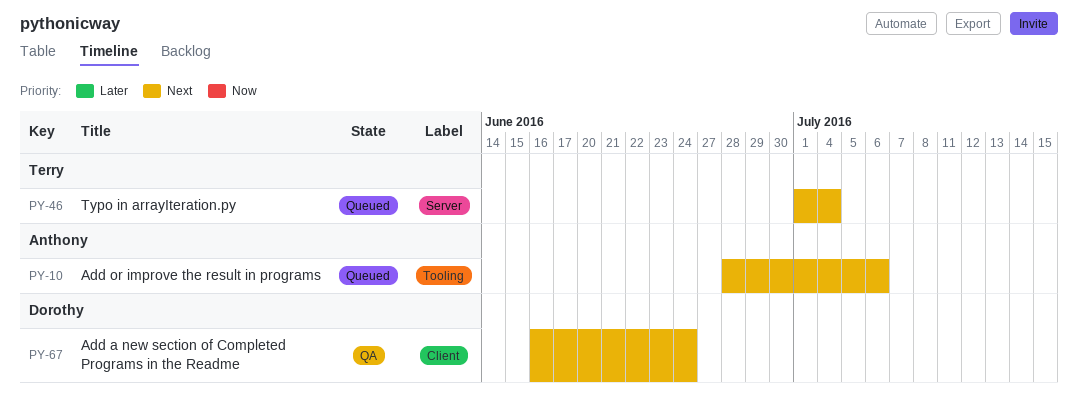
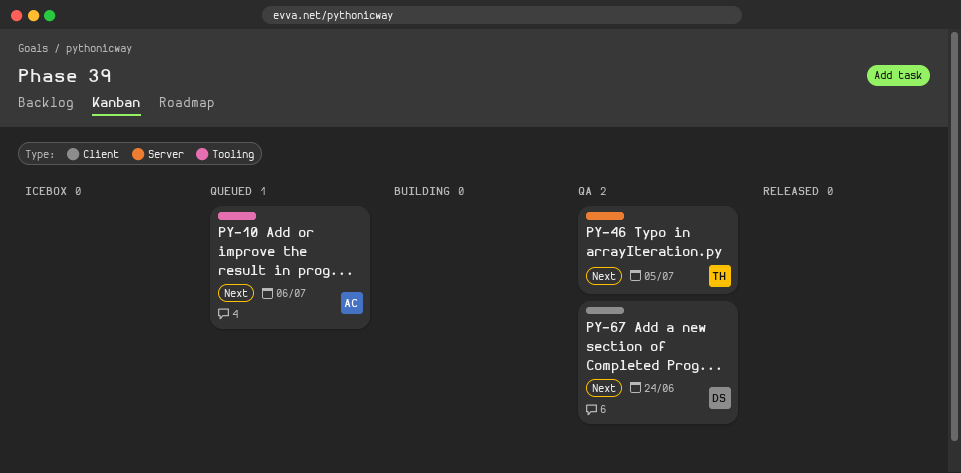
PY-46, status: Queued -> QA
PY-46, due: Jul 4 -> Jul 5

